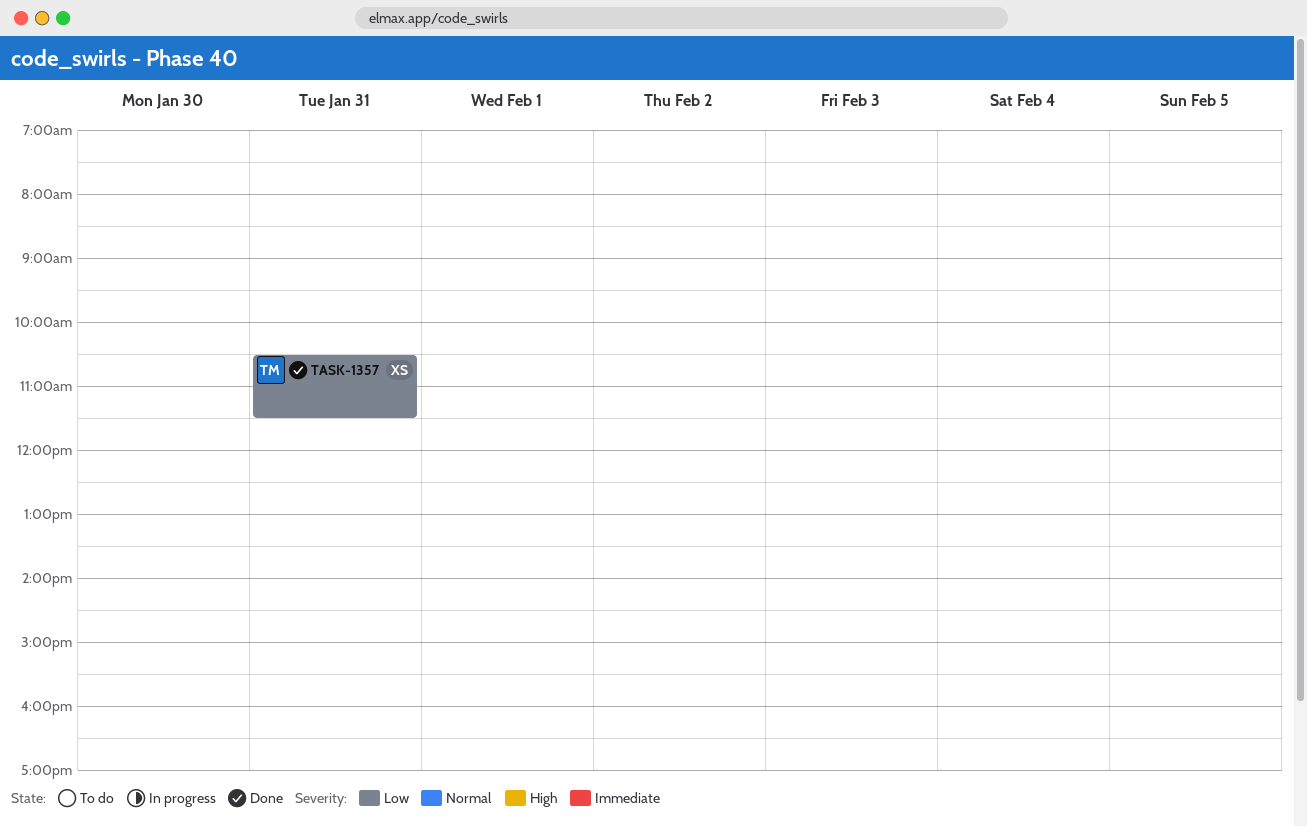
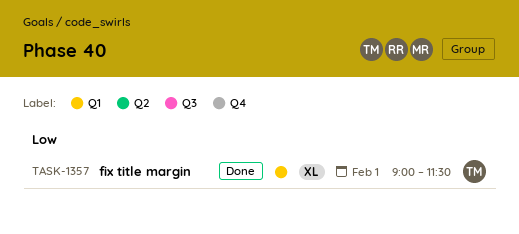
TASK-1357, estimate: XS -> XL
TASK-1357, day: Jan 31 -> Feb 1
TASK-1357, begins: 10:30 -> 09:00

